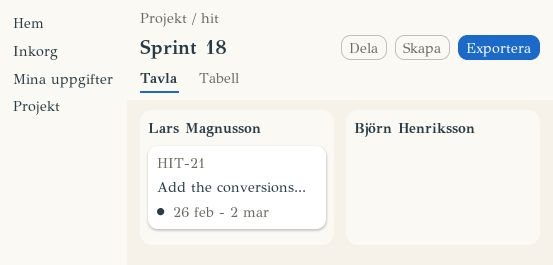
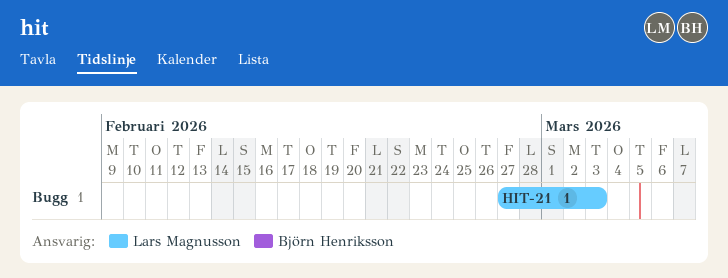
HIT-21, start: Feb 26 -> Feb 27
HIT-21, due: Mar 2 -> Mar 3

